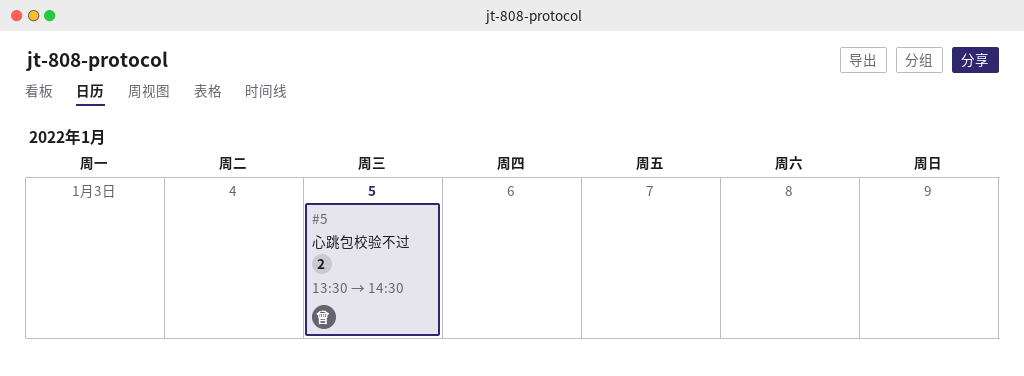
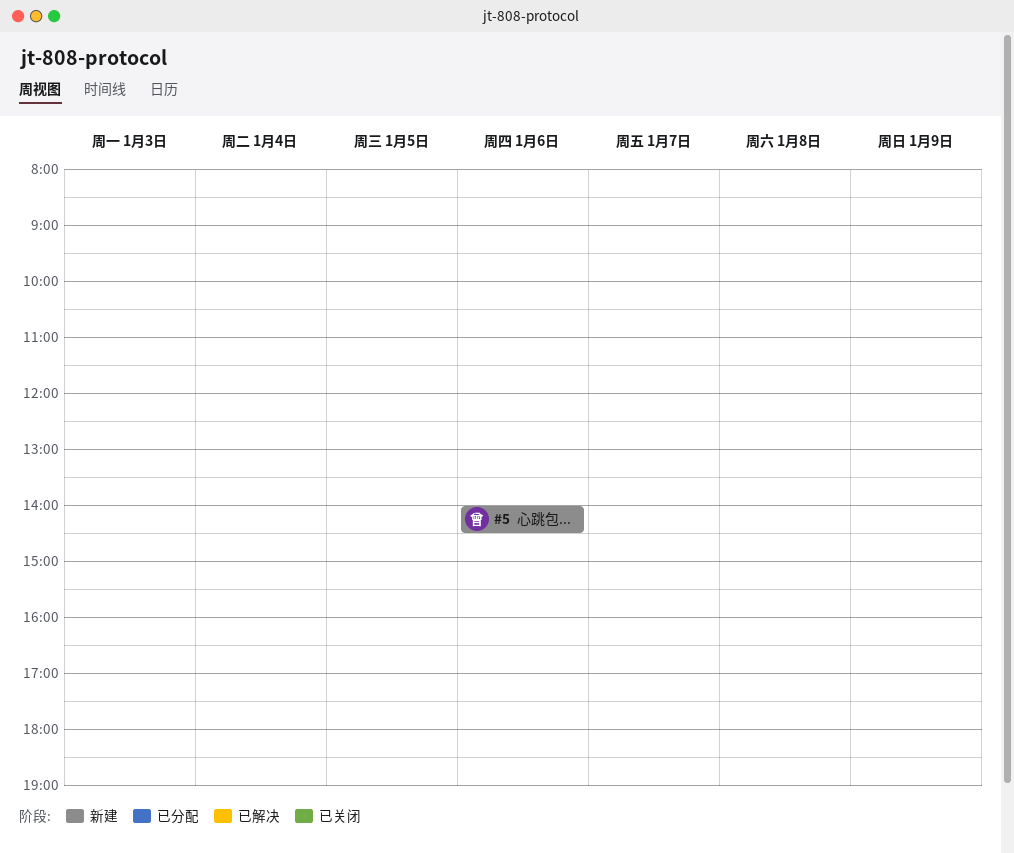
#5, day: Jan 5 -> Jan 6
#5, begins: 13:30 -> 14:00

